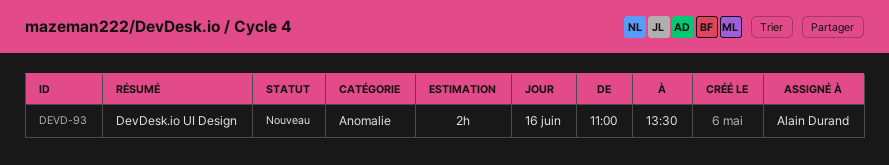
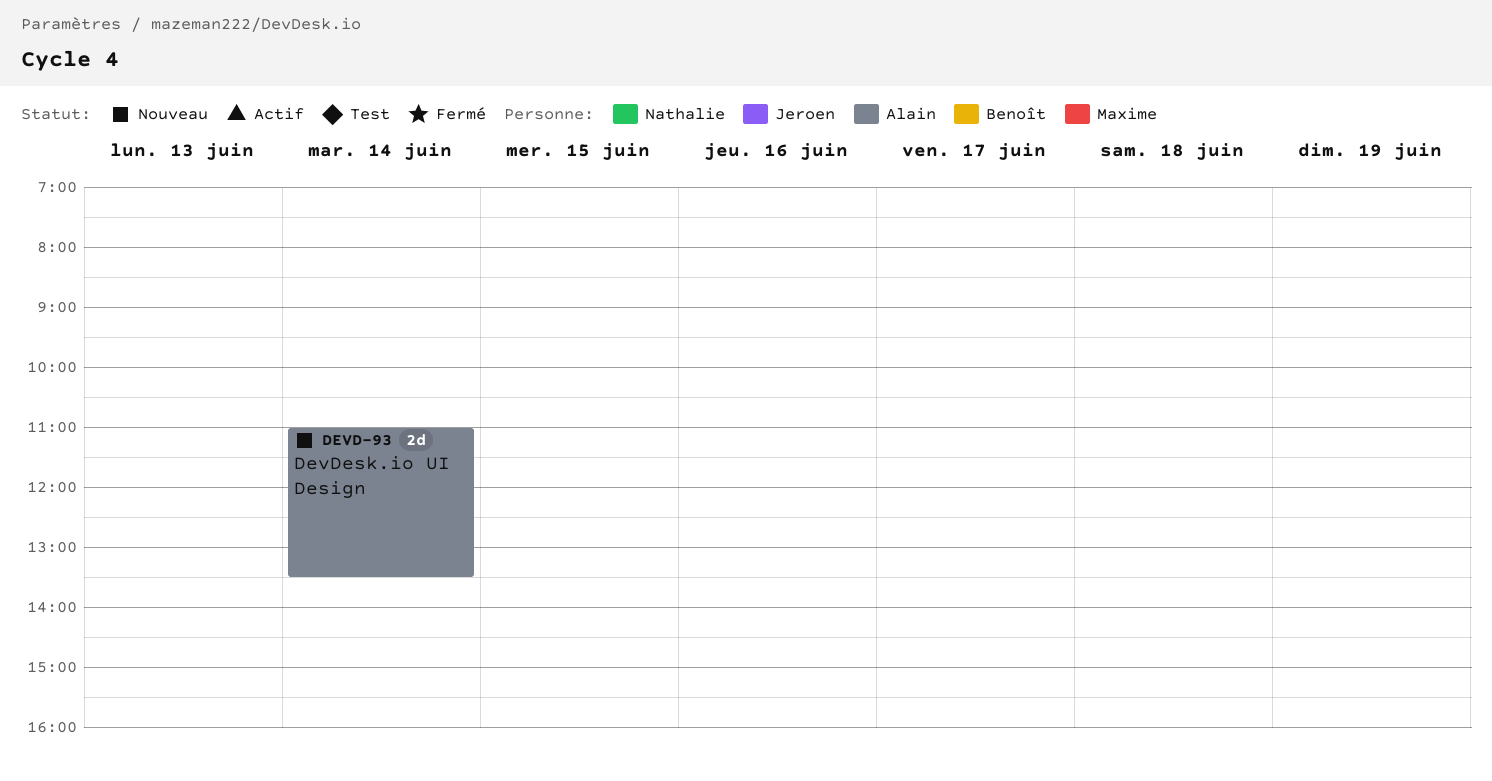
DEVD-93, estimate: 2h -> 2d
DEVD-93, day: Jun 16 -> Jun 14

